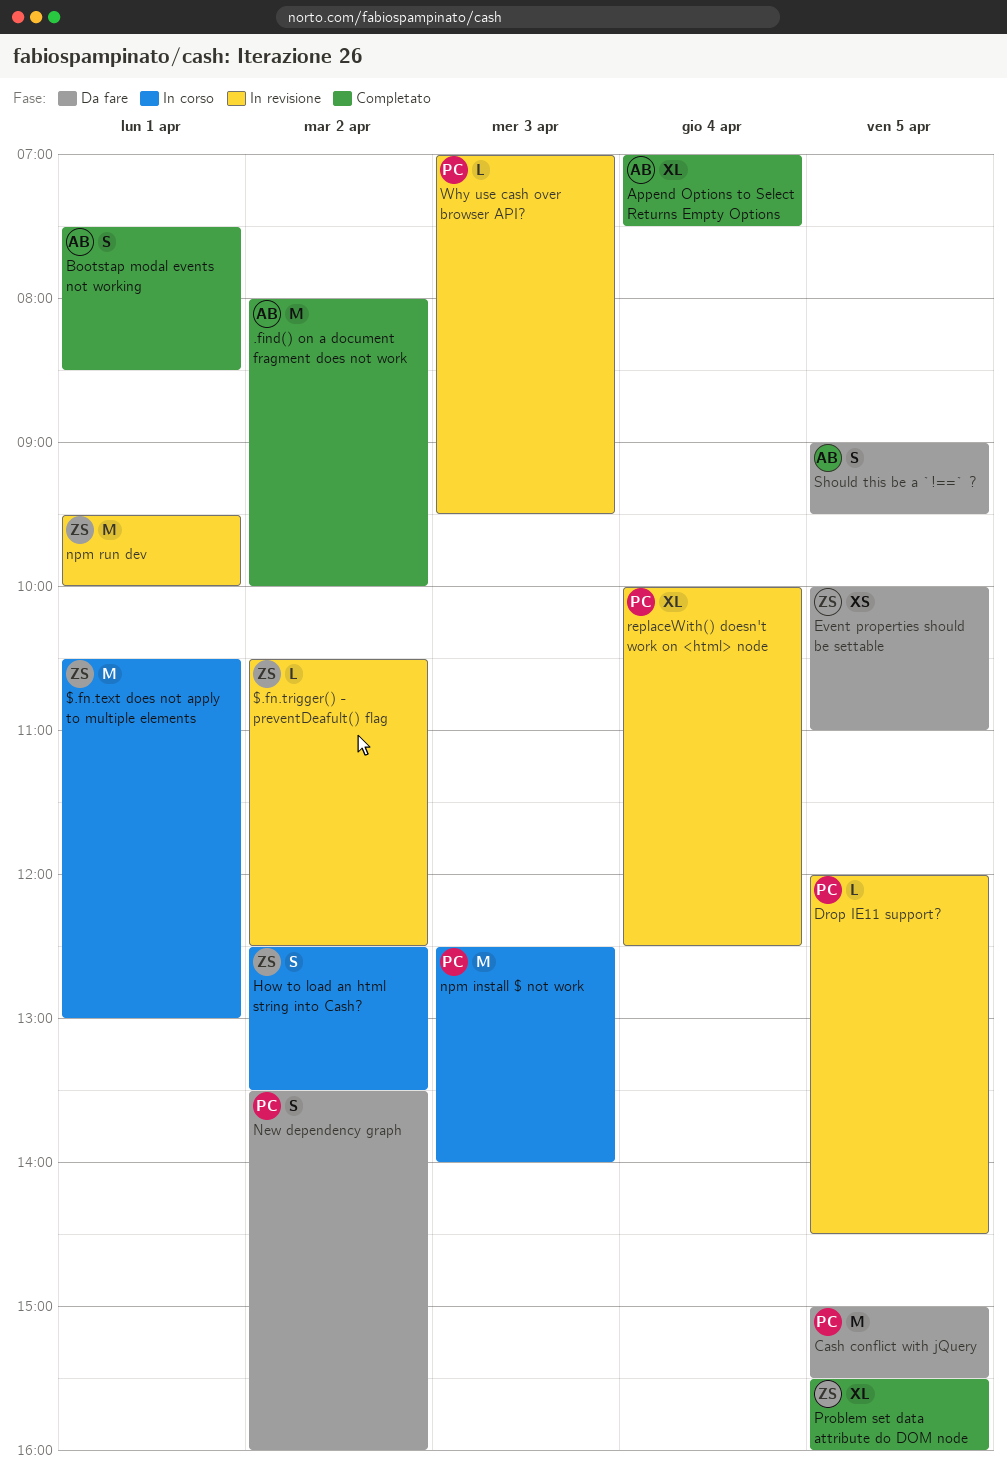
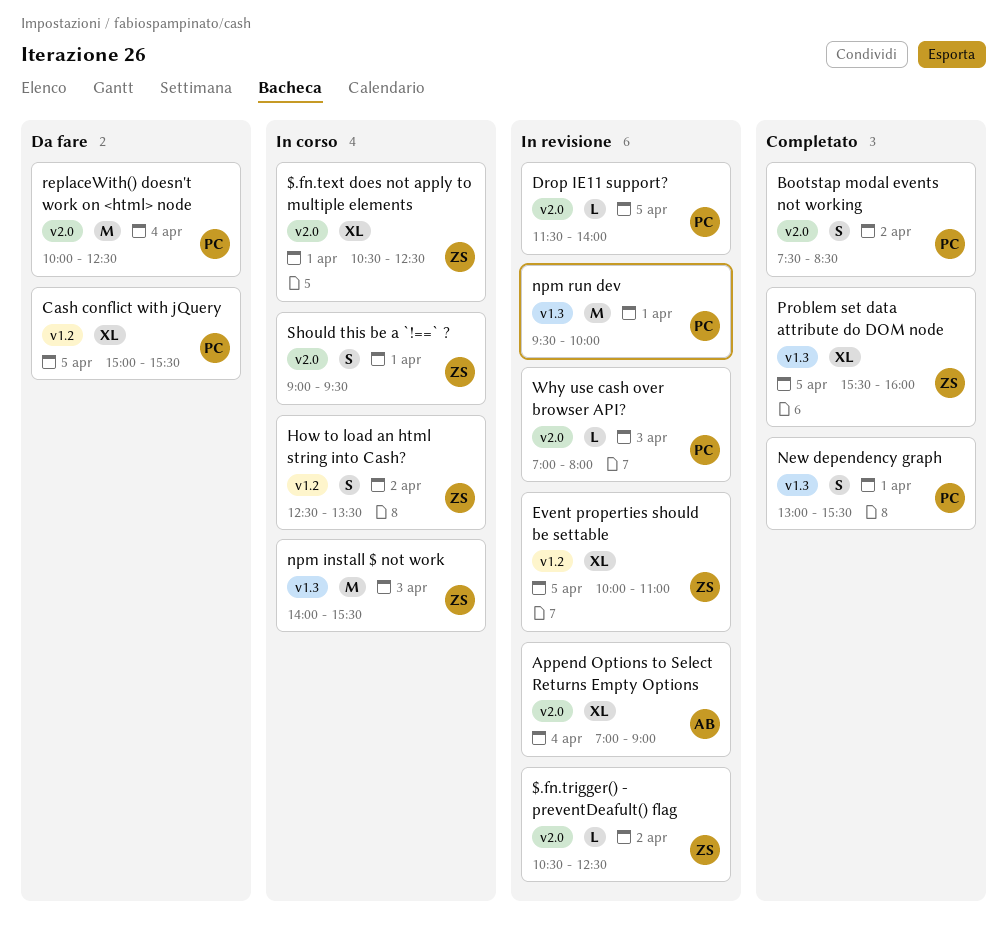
$.fn.text does not apply to multiple elements, estimate: M -> XL
$.fn.text does not apply to multiple elements, ends: 13:00 -> 12:30
.find() on a document fragment does not work: present -> none
Append Options to Select Returns Empty Options, status: Completato -> In revisione
Append Options to Select Returns Empty Options, ends: 07:30 -> 09:00
Bootstap modal events not working, owner: AB -> PC
Bootstap modal events not working, day: Apr 1 -> Apr 2
Cash conflict with jQuery, estimate: M -> XL
Drop IE11 support?, begins: 12:00 -> 11:30
Drop IE11 support?, ends: 14:30 -> 14:00
Event properties should be settable, status: Da fare -> In revisione
Event properties should be settable, estimate: XS -> XL
New dependency graph, status: Da fare -> Completato
New dependency graph, day: Apr 2 -> Apr 1
New dependency graph, begins: 13:30 -> 13:00
New dependency graph, ends: 16:00 -> 15:30
npm install $ not work, owner: PC -> ZS
npm install $ not work, begins: 12:30 -> 14:00
npm install $ not work, ends: 14:00 -> 15:30
npm run dev, owner: ZS -> PC
replaceWith() doesn't work on <html> node, status: In revisione -> Da fare
replaceWith() doesn't work on <html> node, estimate: XL -> M
Should this be a `!==` ?, status: Da fare -> In corso
Should this be a `!==` ?, owner: AB -> ZS
Should this be a `!==` ?, day: Apr 5 -> Apr 1
Why use cash over browser API?, ends: 09:30 -> 08:00

